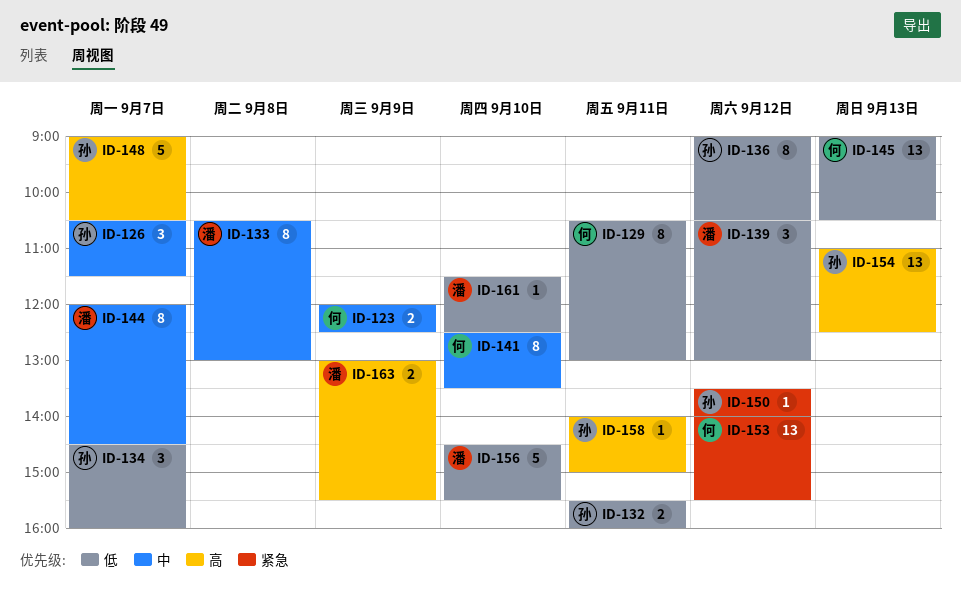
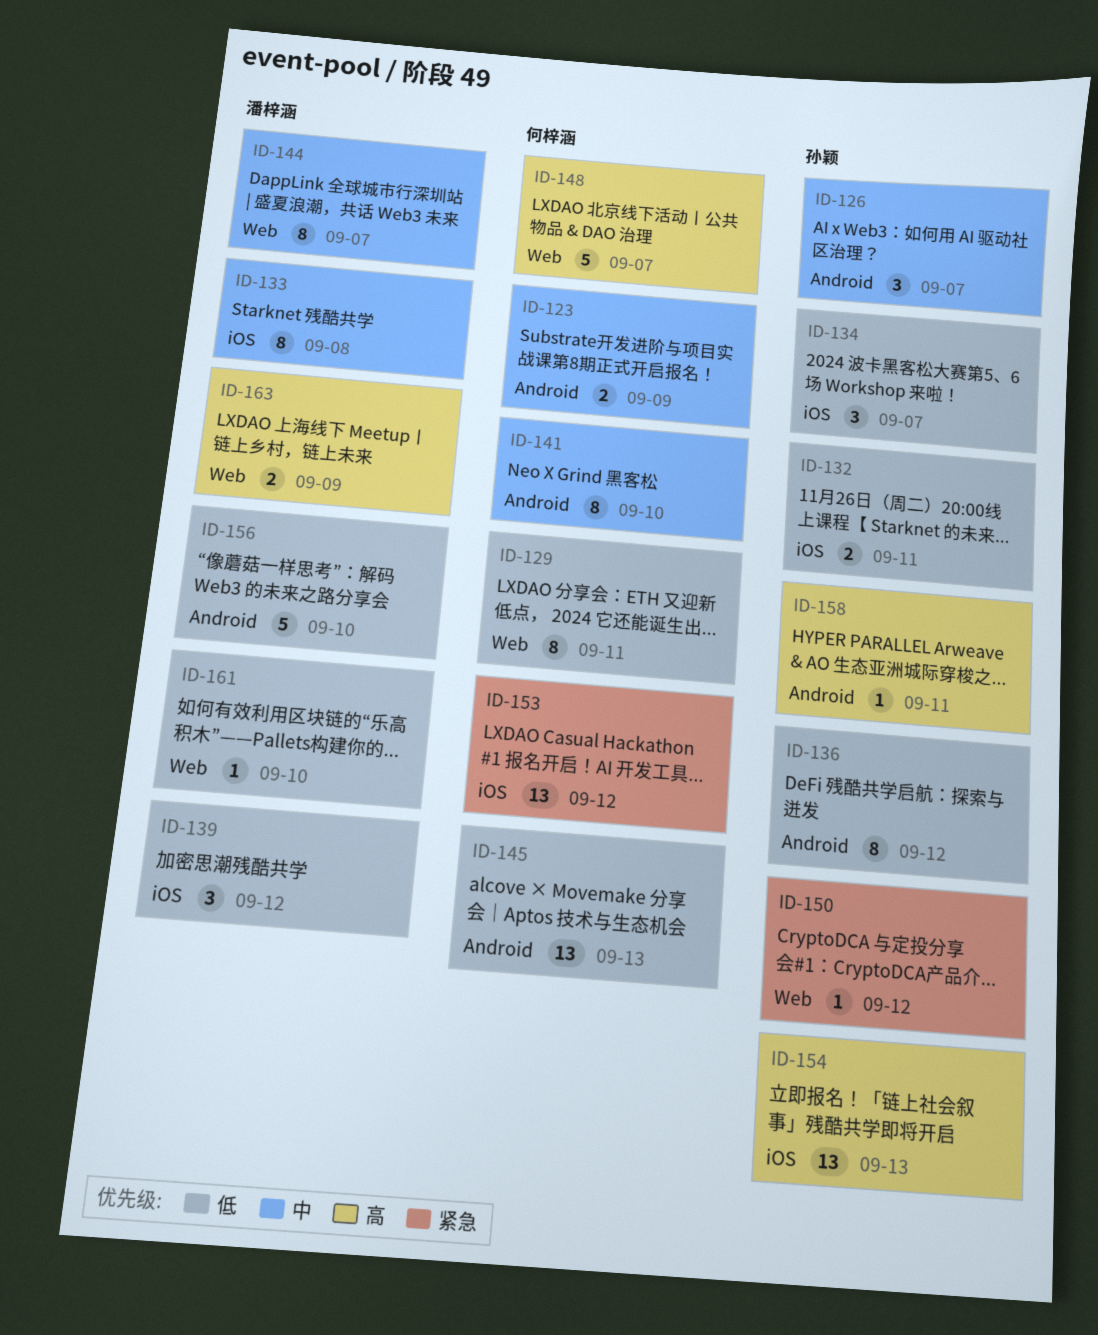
ID-148, owner: 孙颖 -> 何梓涵

